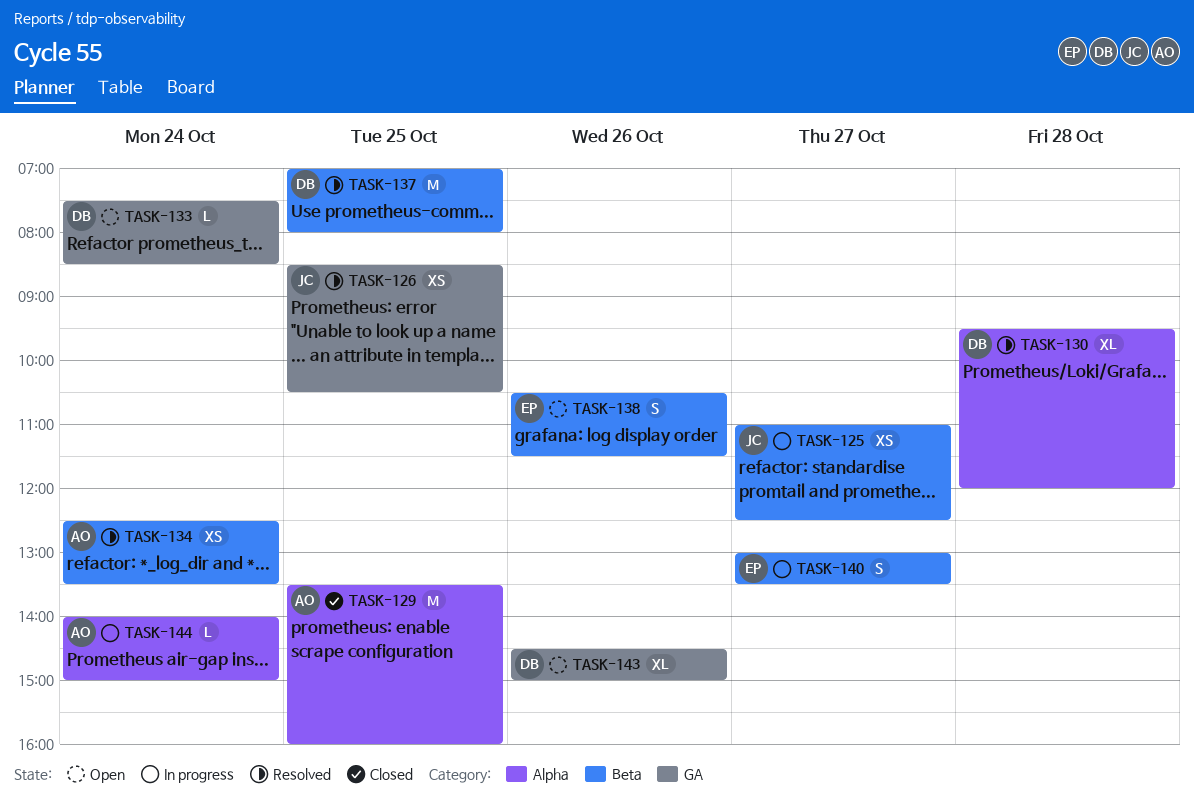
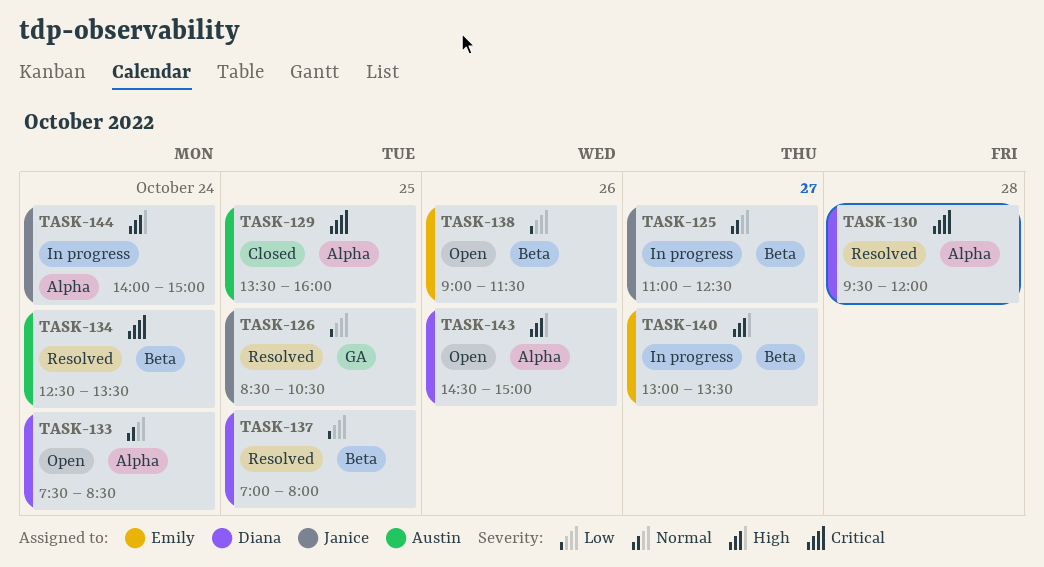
TASK-133, label: GA -> Alpha
TASK-138, begins: 10:30 -> 09:00
TASK-143, label: GA -> Alpha
TASK-144, owner: Austin -> Janice

